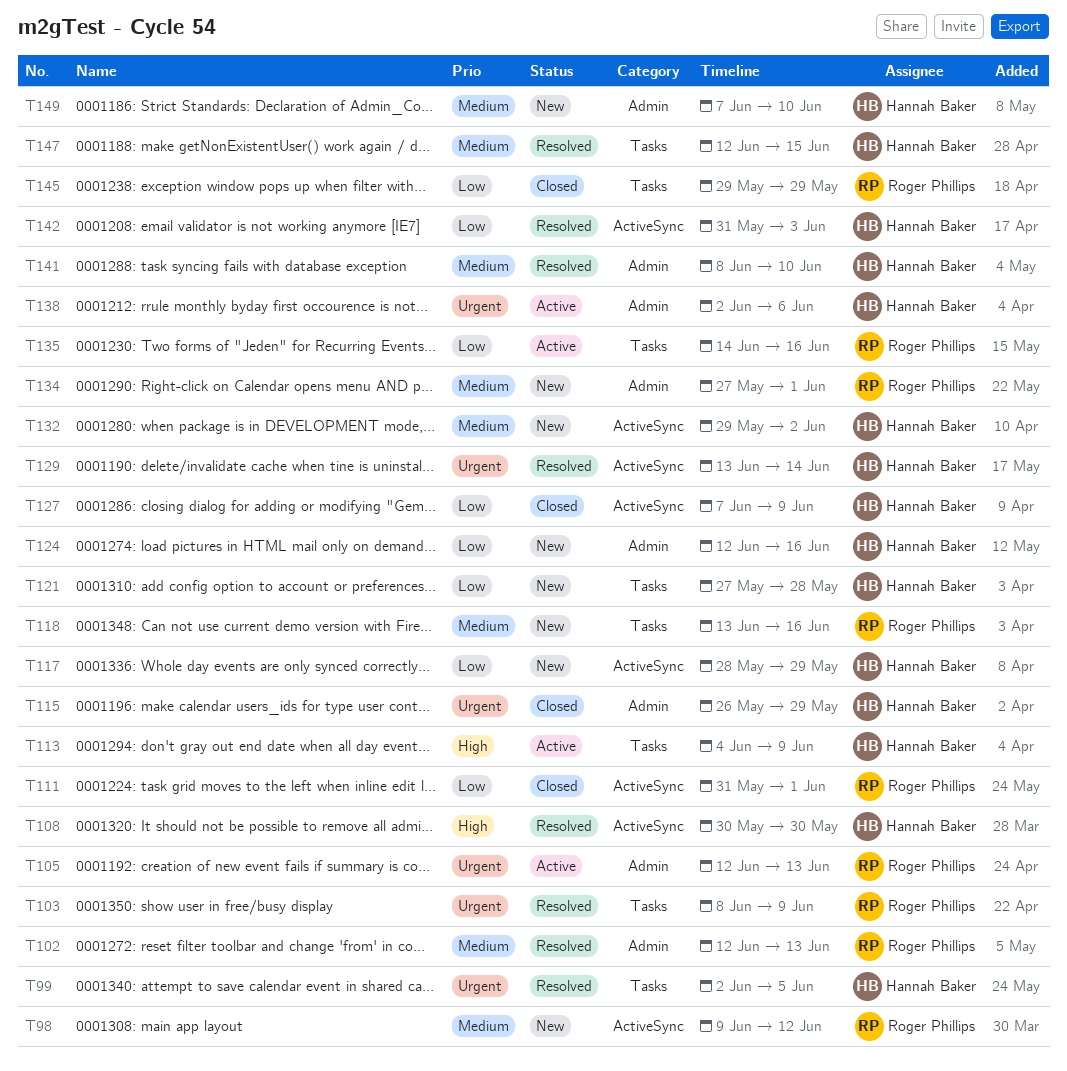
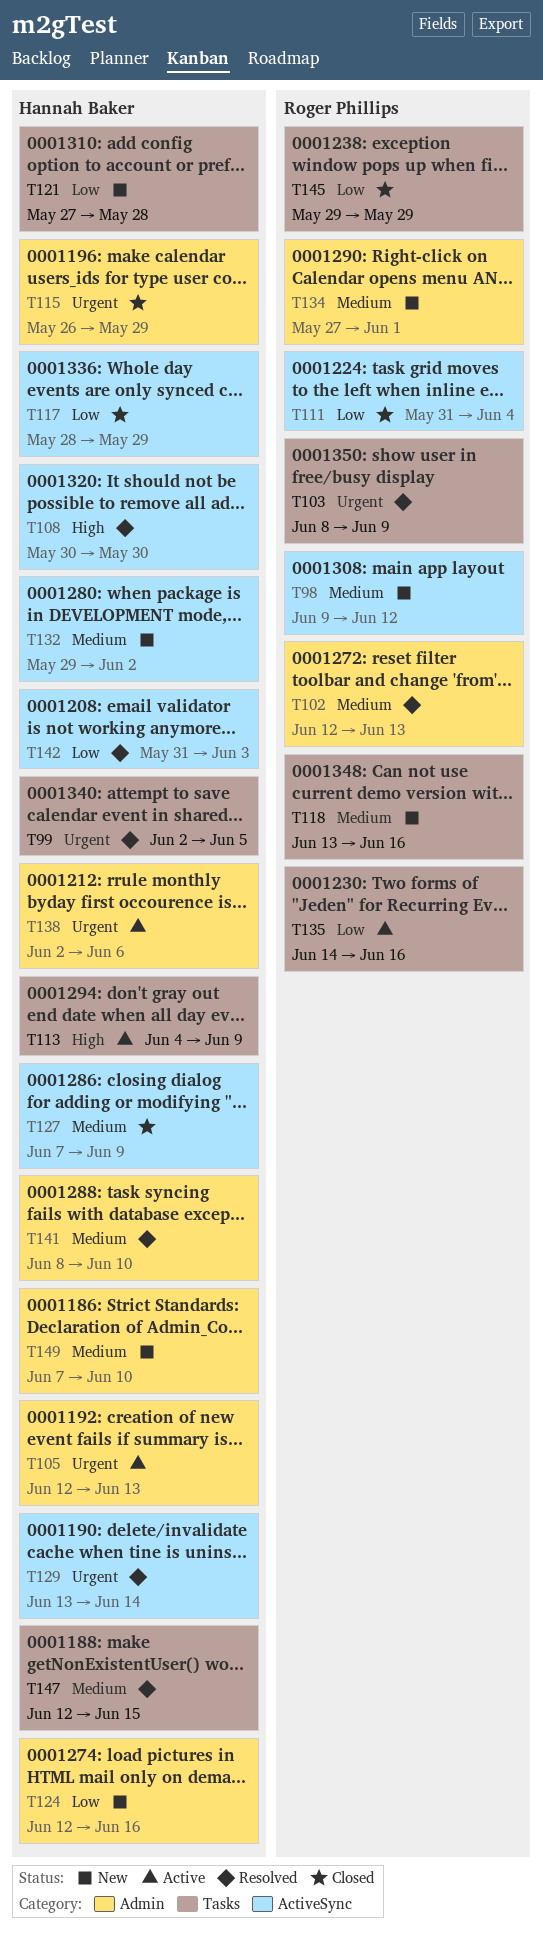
T105, owner: Roger Phillips -> Hannah Baker
T111, due: Jun 1 -> Jun 4
T117, status: New -> Closed
T127, priority: Low -> Medium

